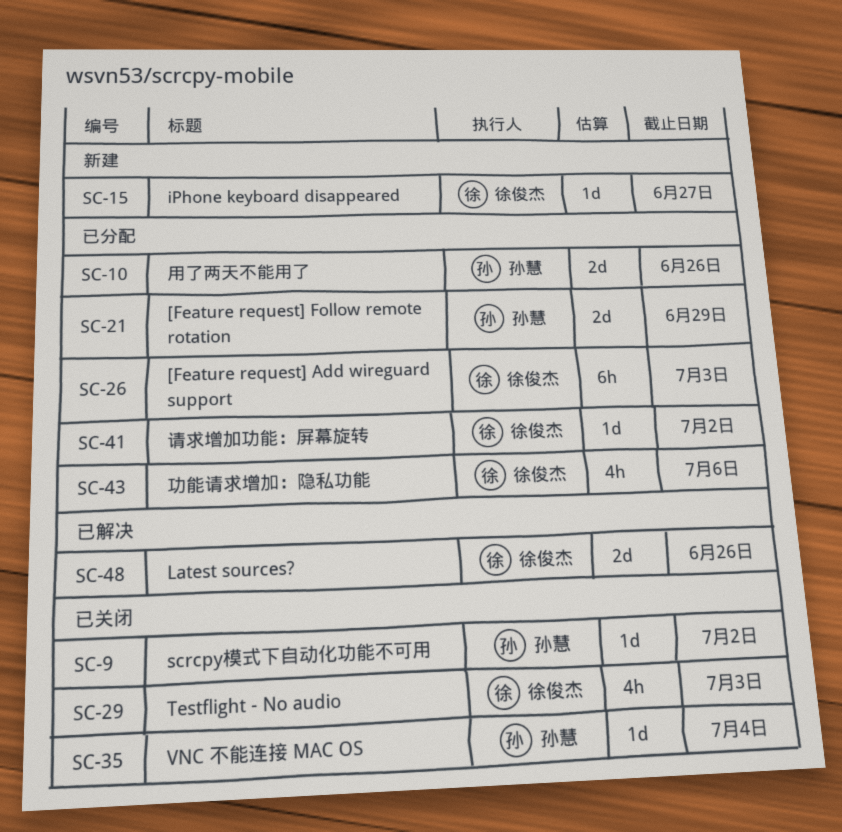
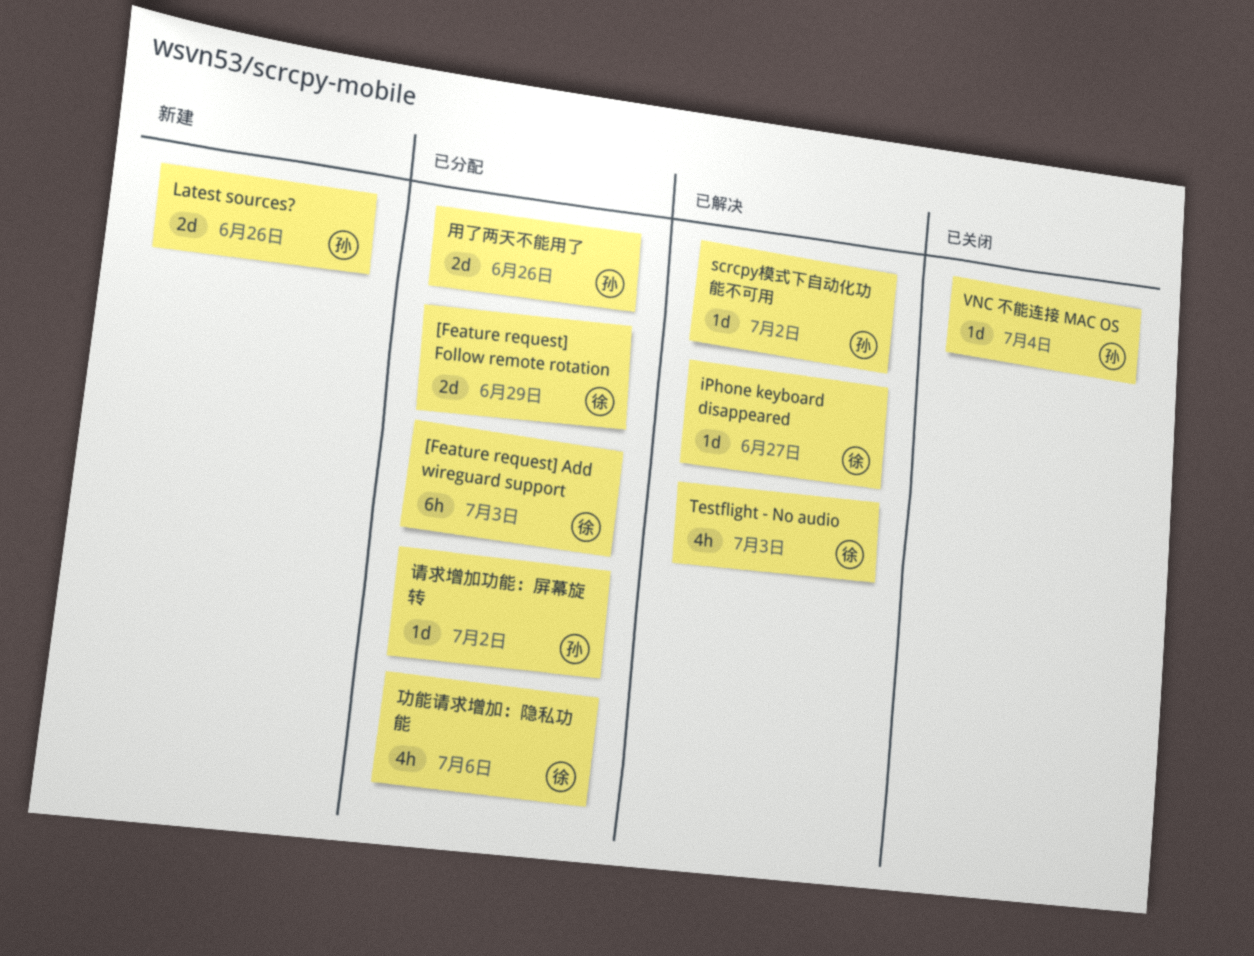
[Feature request] Follow remote rotation, owner: 孙慧 -> 徐俊杰
iPhone keyboard disappeared, status: 新建 -> 已解决
Latest sources?, status: 已解决 -> 新建
Latest sources?, owner: 徐俊杰 -> 孙慧
scrcpy模式下自动化功能不可用, status: 已关闭 -> 已解决
Testflight - No audio, status: 已关闭 -> 已解决
请求增加功能：屏幕旋转, owner: 徐俊杰 -> 孙慧

